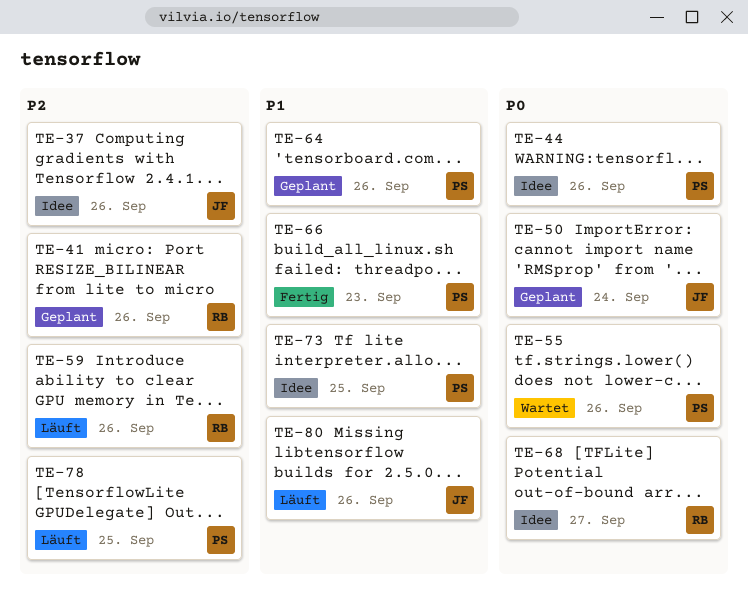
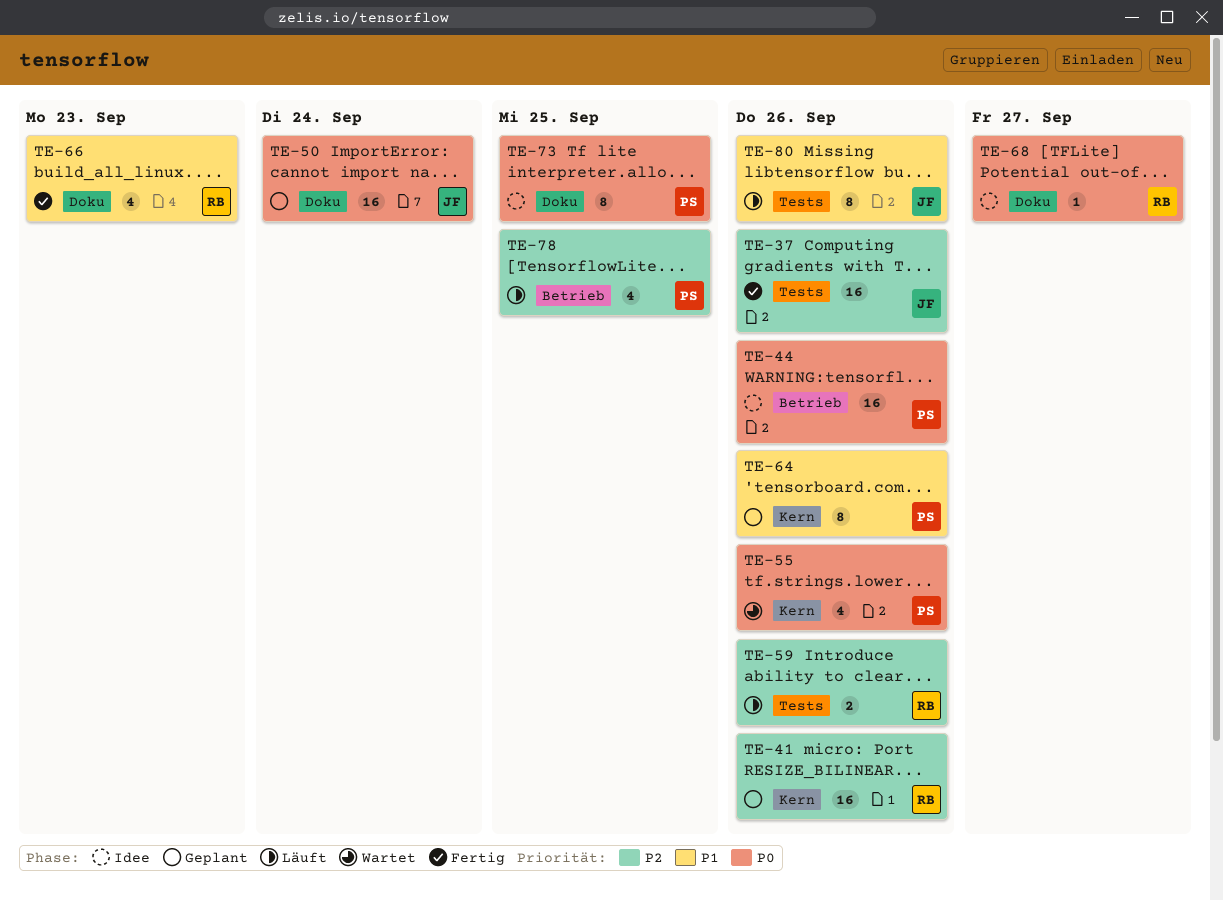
TE-37, status: Idee -> Fertig
TE-66, owner: PS -> RB
TE-73, priority: P1 -> P0

